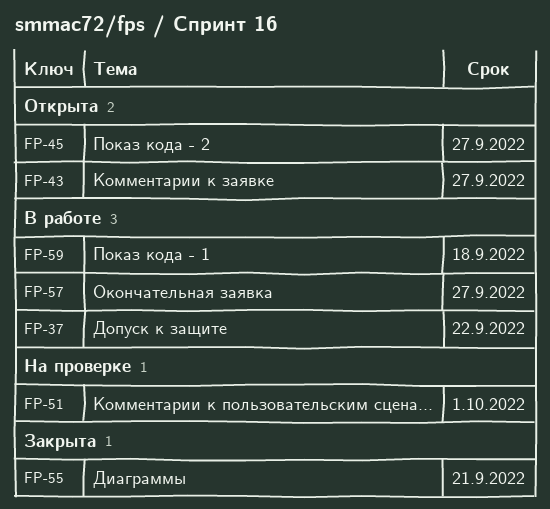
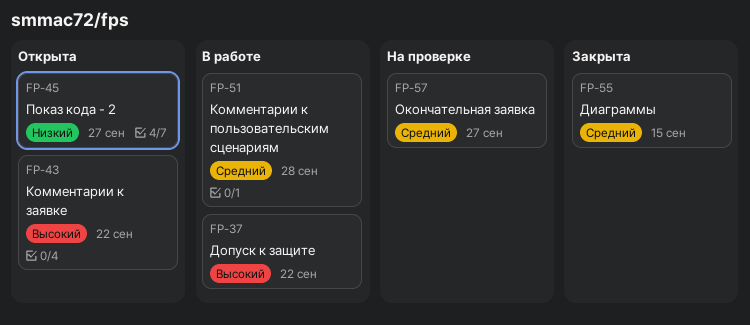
FP-43, due: Sep 27 -> Sep 22
FP-51, status: На проверке -> В работе
FP-51, due: Oct 1 -> Sep 28
FP-55, due: Sep 21 -> Sep 15
FP-57, status: В работе -> На проверке
FP-59: present -> none

